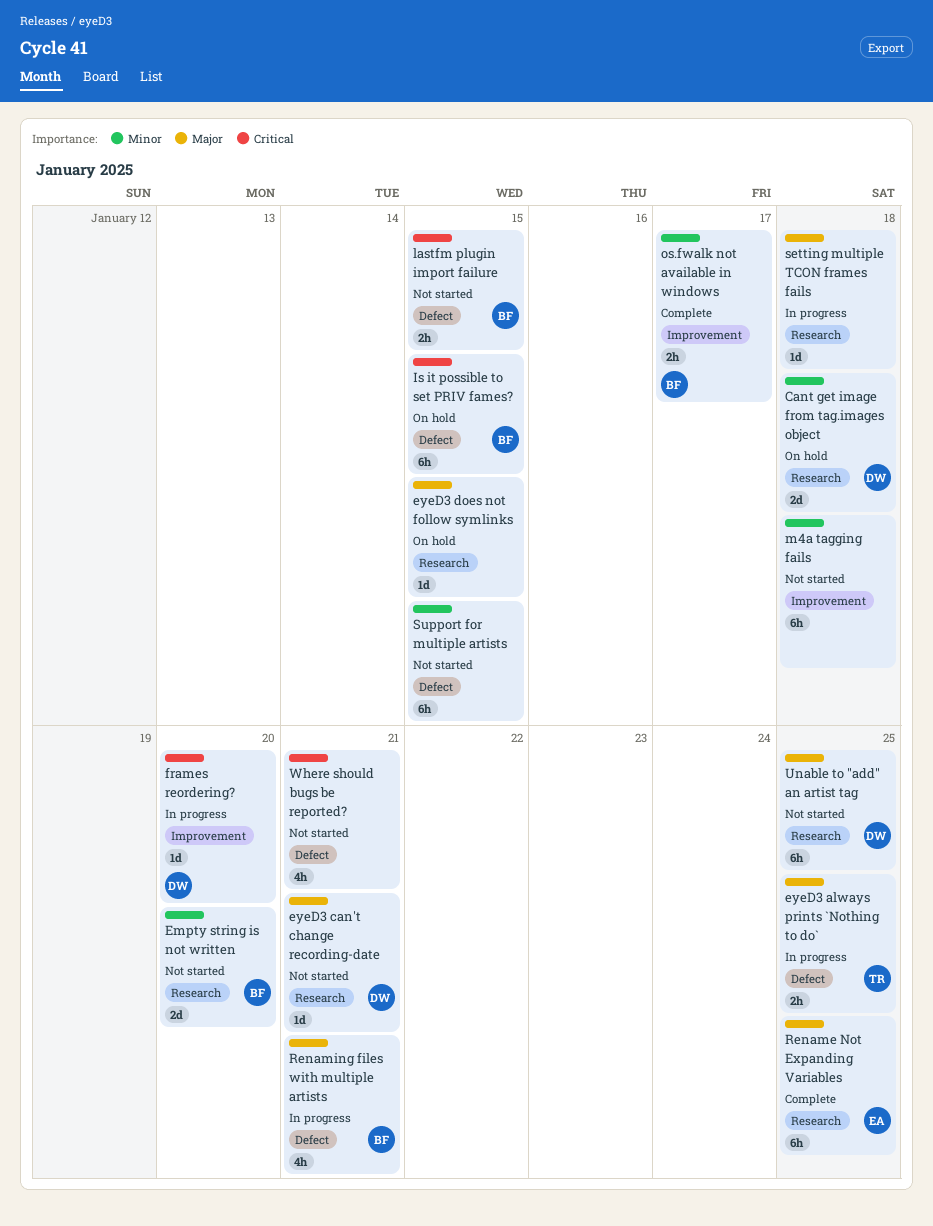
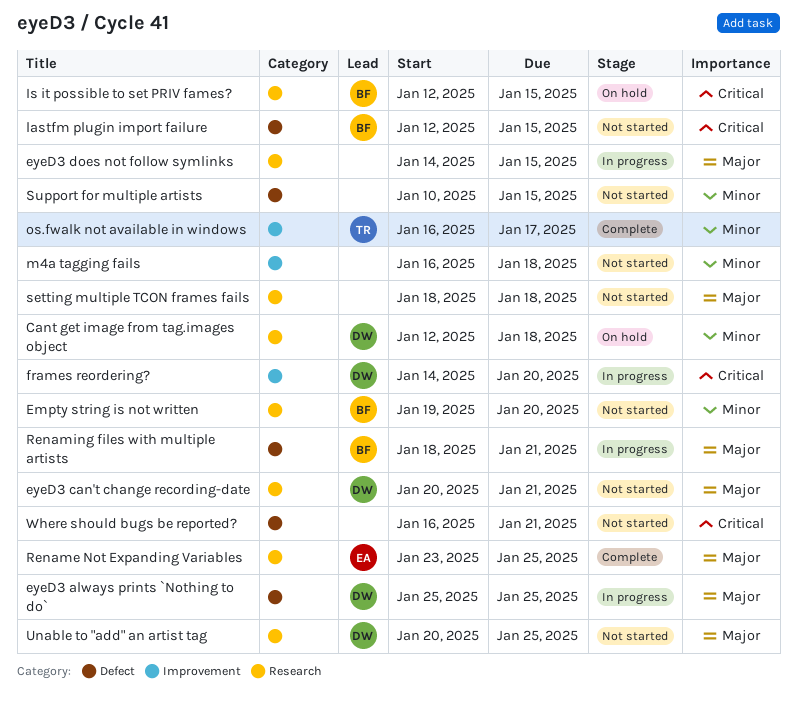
eyeD3 always prints `Nothing to do`, owner: TR -> DW
eyeD3 does not follow symlinks, status: On hold -> In progress
Is it possible to set PRIV fames?, label: Defect -> Research
os.fwalk not available in windows, owner: BF -> TR
setting multiple TCON frames fails, status: In progress -> Not started

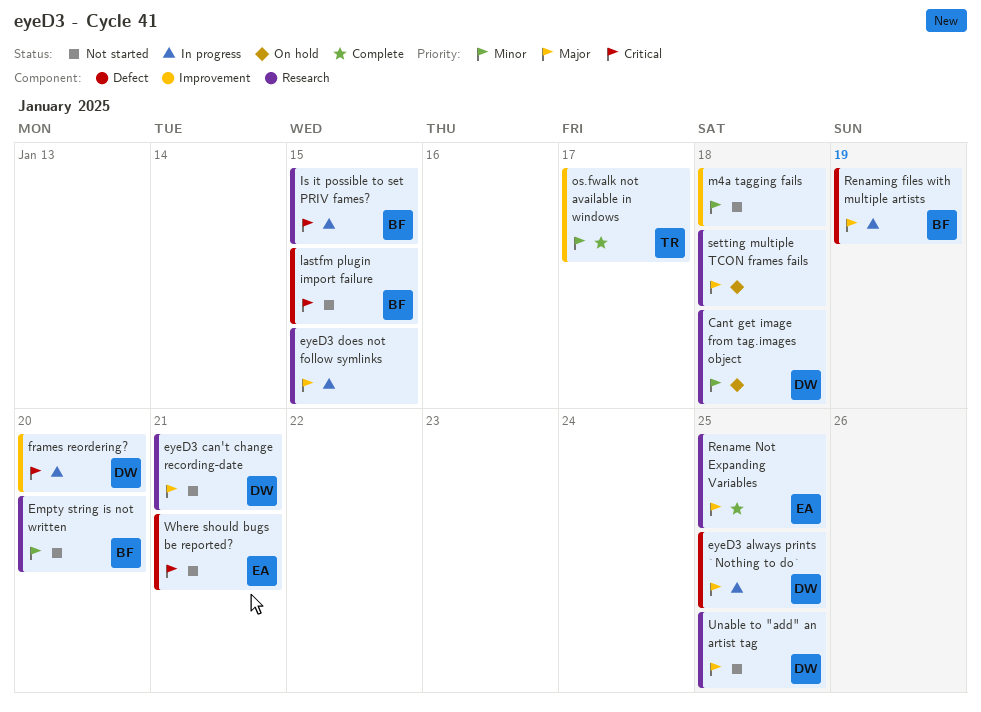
Is it possible to set PRIV fames?, status: On hold -> In progress
Renaming files with multiple artists, due: Jan 21 -> Jan 19
setting multiple TCON frames fails, status: Not started -> On hold
Support for multiple artists: present -> none
Where should bugs be reported?, owner: none -> EA

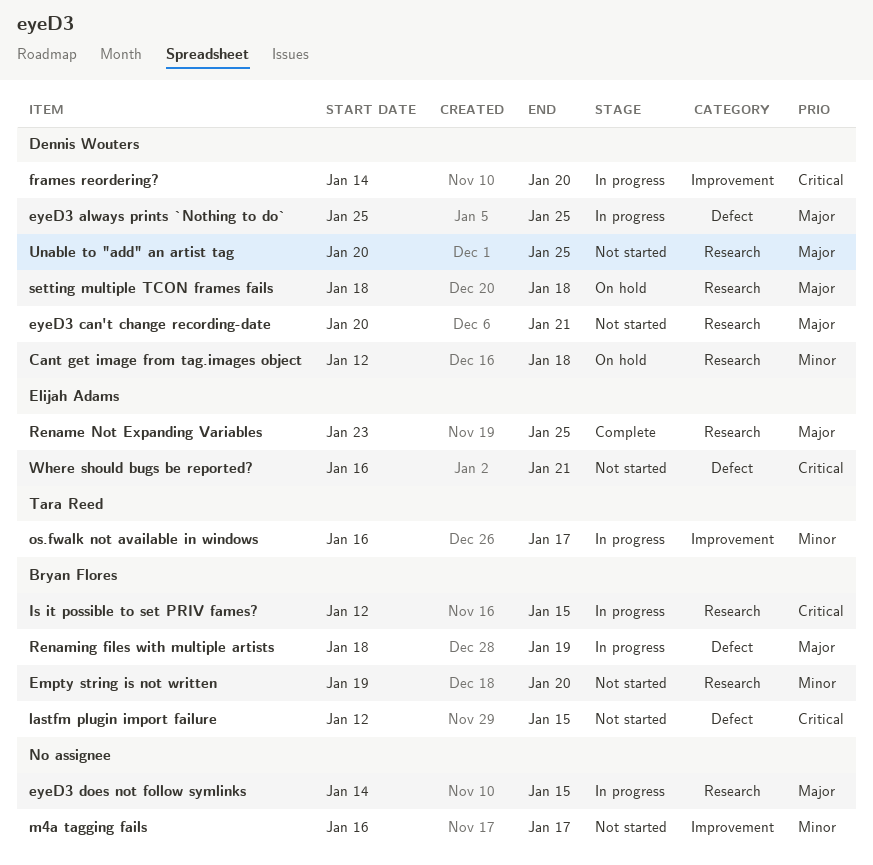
m4a tagging fails, due: Jan 18 -> Jan 17
os.fwalk not available in windows, status: Complete -> In progress
setting multiple TCON frames fails, owner: none -> Dennis Wouters

